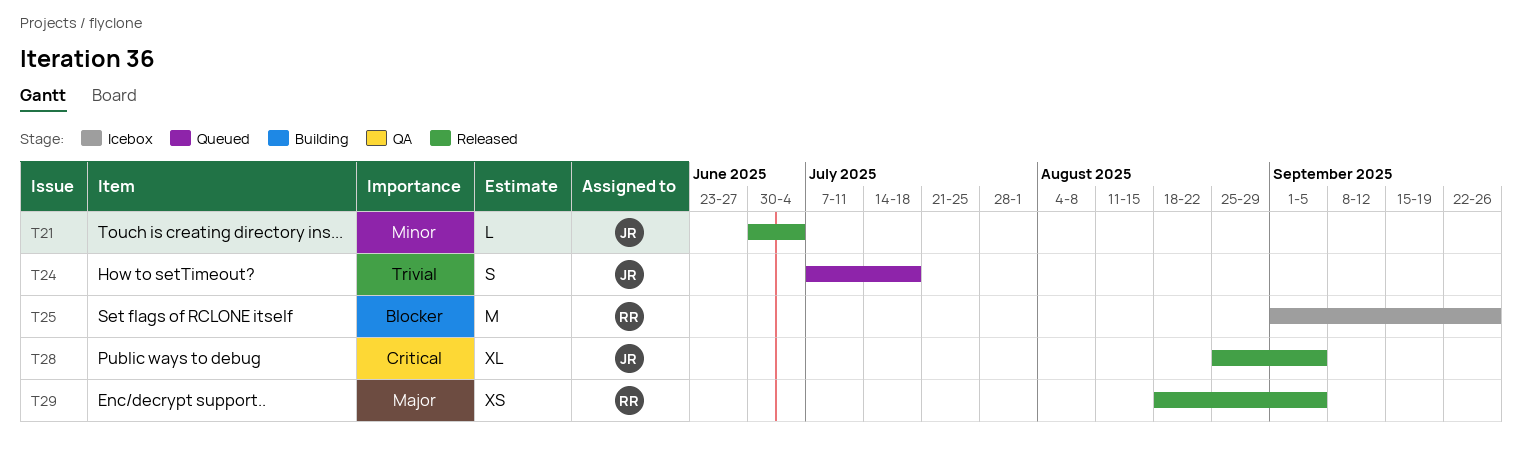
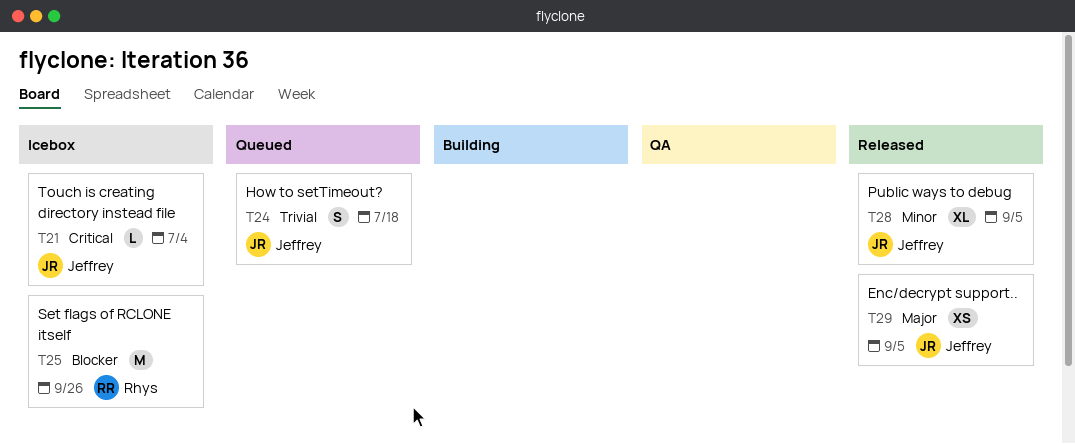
T21, status: Released -> Icebox
T21, priority: Minor -> Critical
T28, priority: Critical -> Minor
T29, owner: Rhys -> Jeffrey

